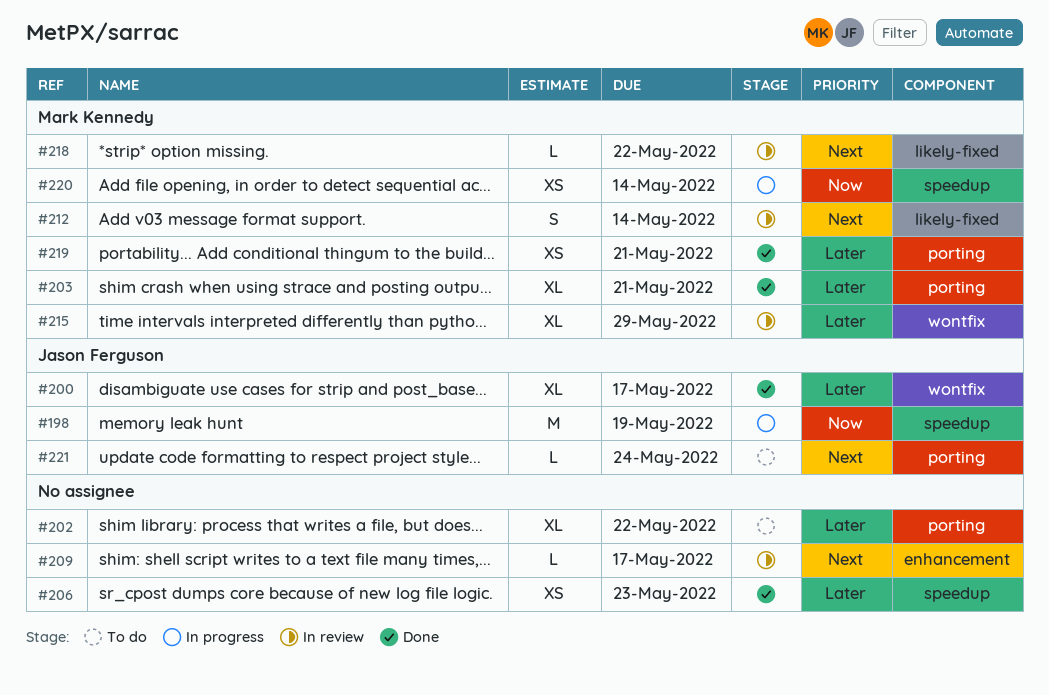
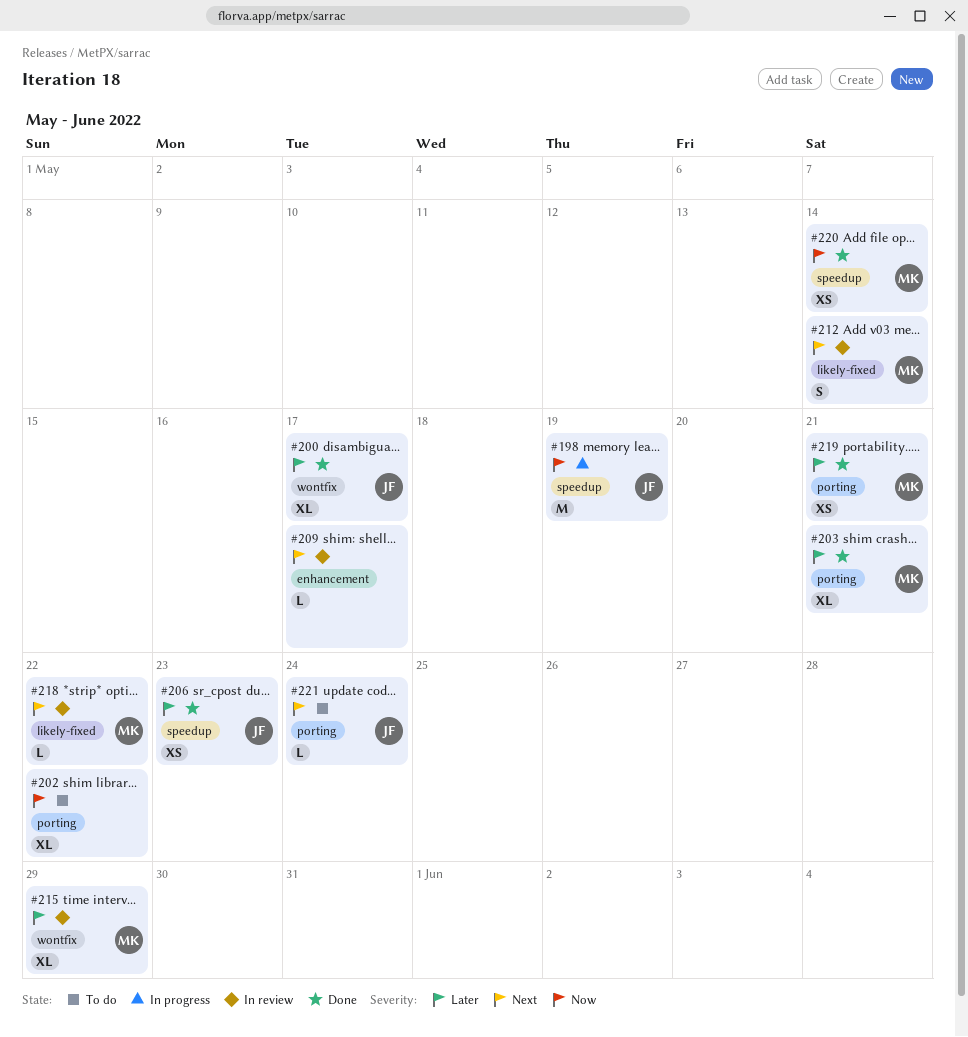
#202, priority: Later -> Now
#206, owner: none -> Jason Ferguson
#220, status: In progress -> Done

